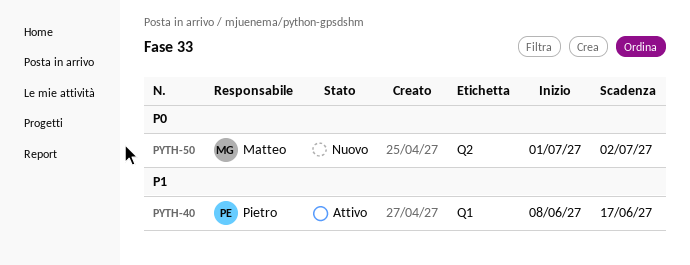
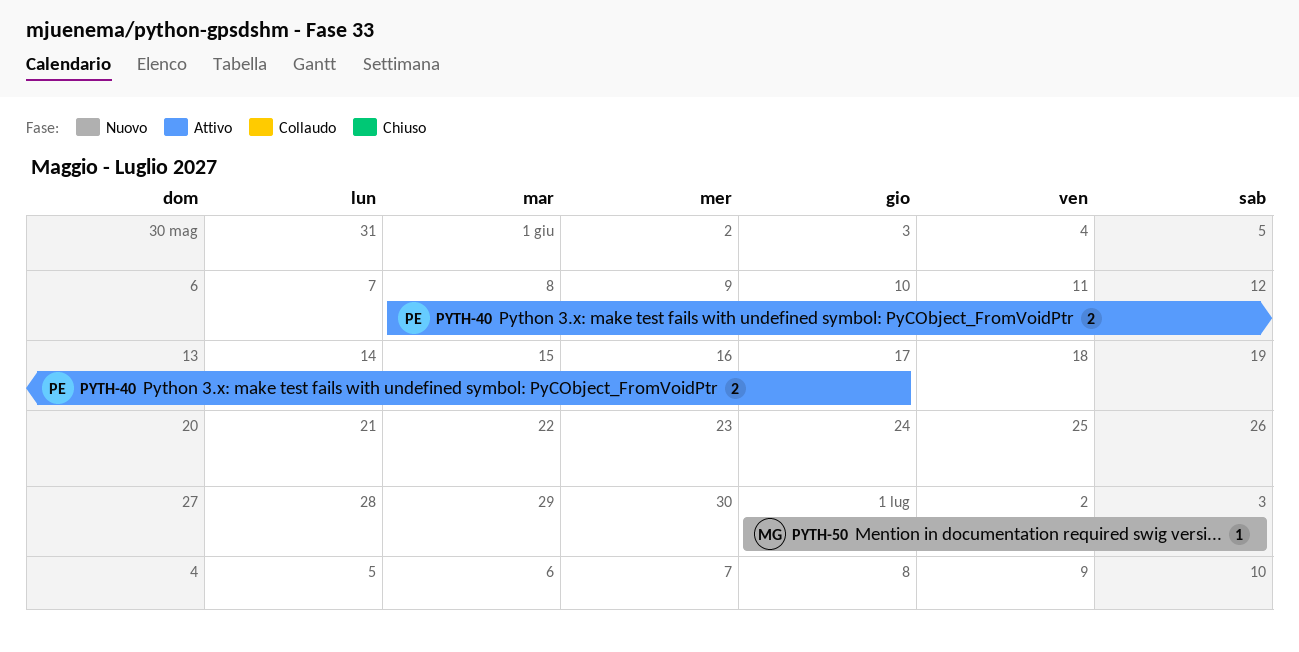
PYTH-50, due: Jul 2 -> Jul 3

